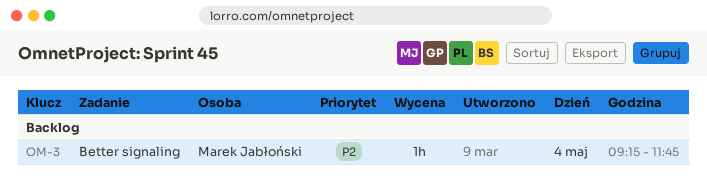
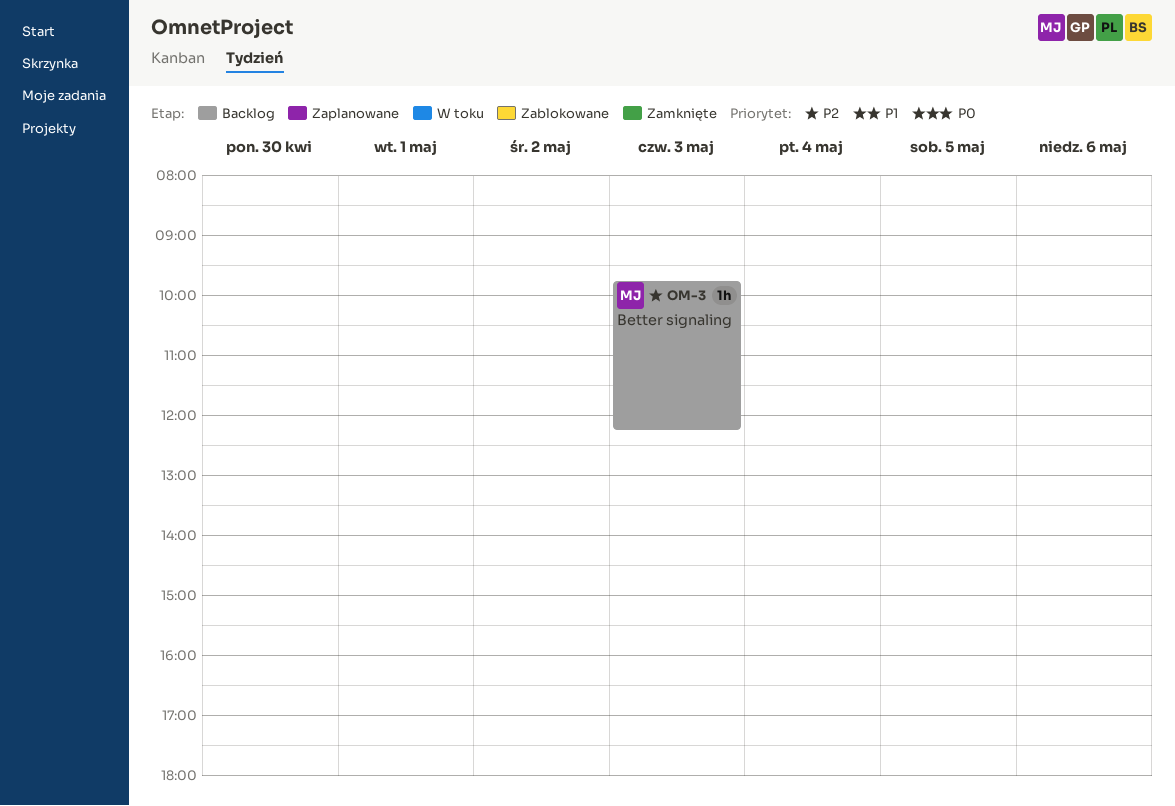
OM-3, day: May 4 -> May 3
OM-3, begins: 09:15 -> 09:45
OM-3, ends: 11:45 -> 12:15

